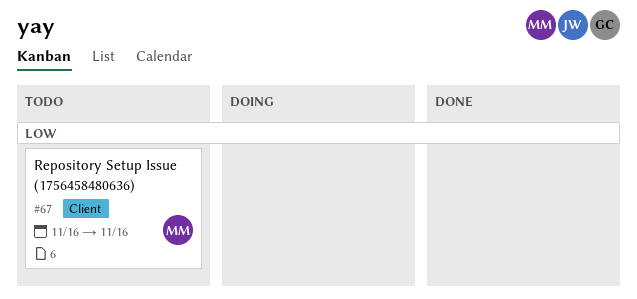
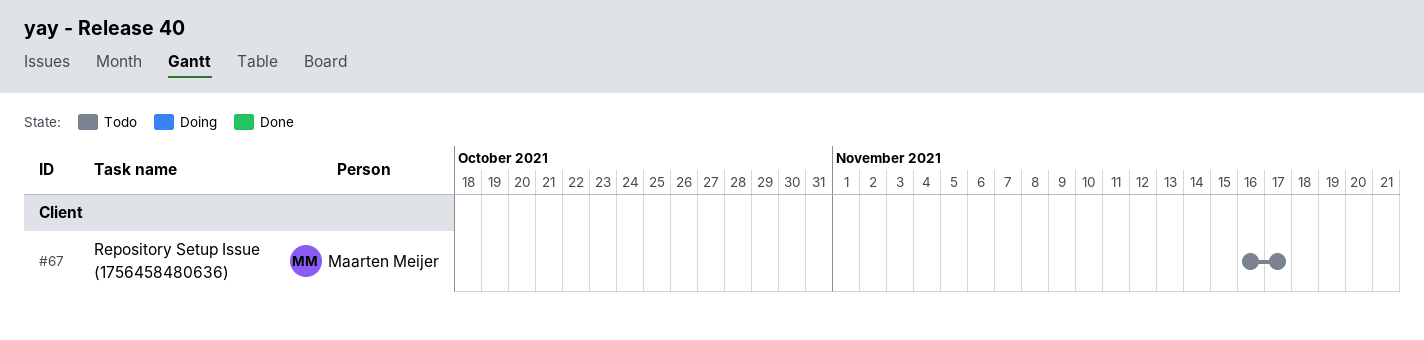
#67, due: Nov 16 -> Nov 17

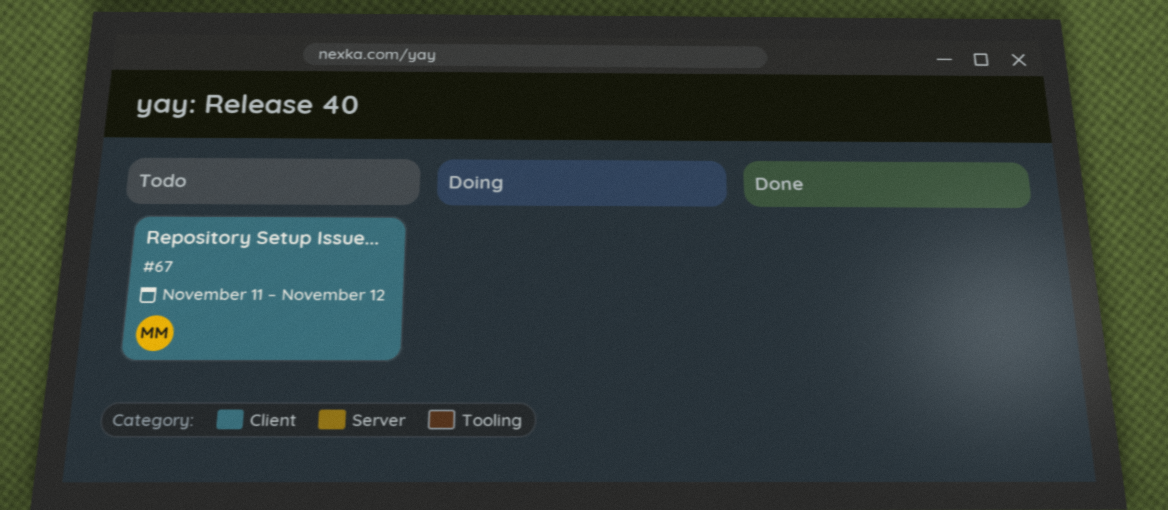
#67, start: Nov 16 -> Nov 11
#67, due: Nov 17 -> Nov 12

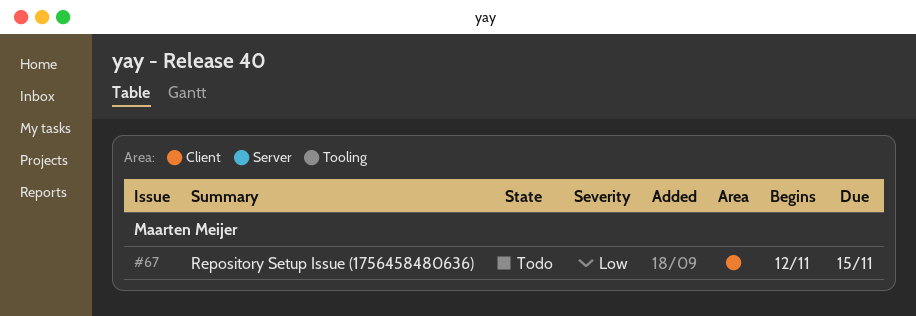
#67, start: Nov 11 -> Nov 12
#67, due: Nov 12 -> Nov 15

